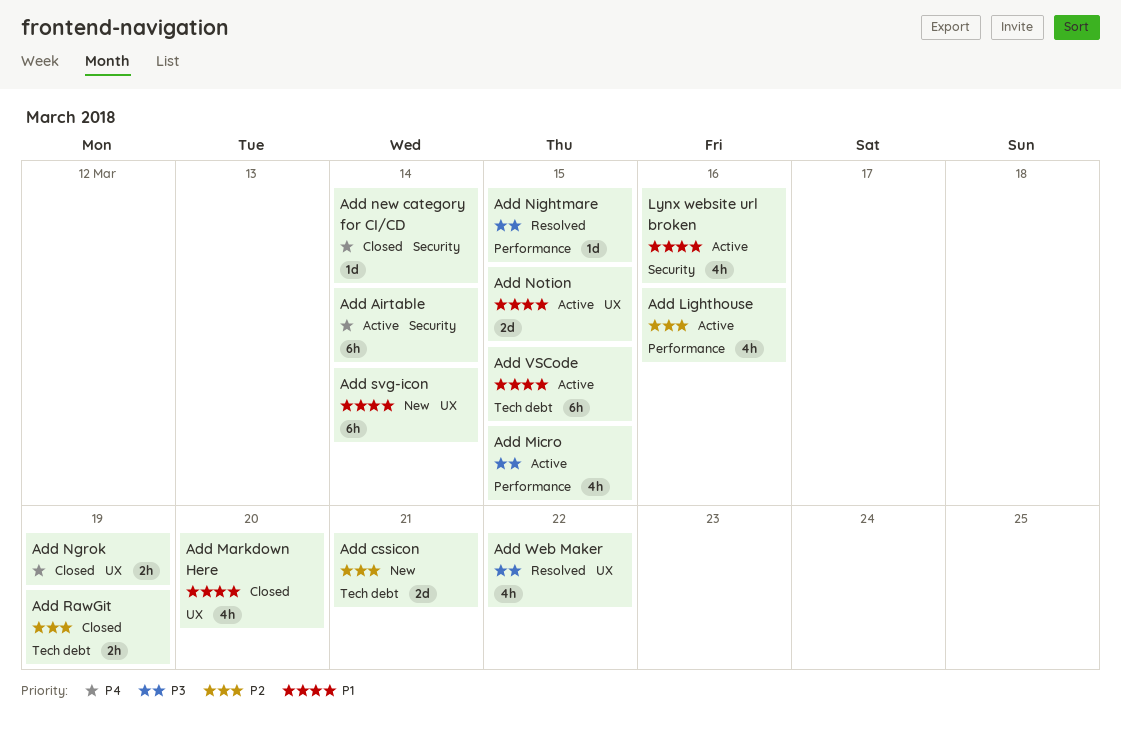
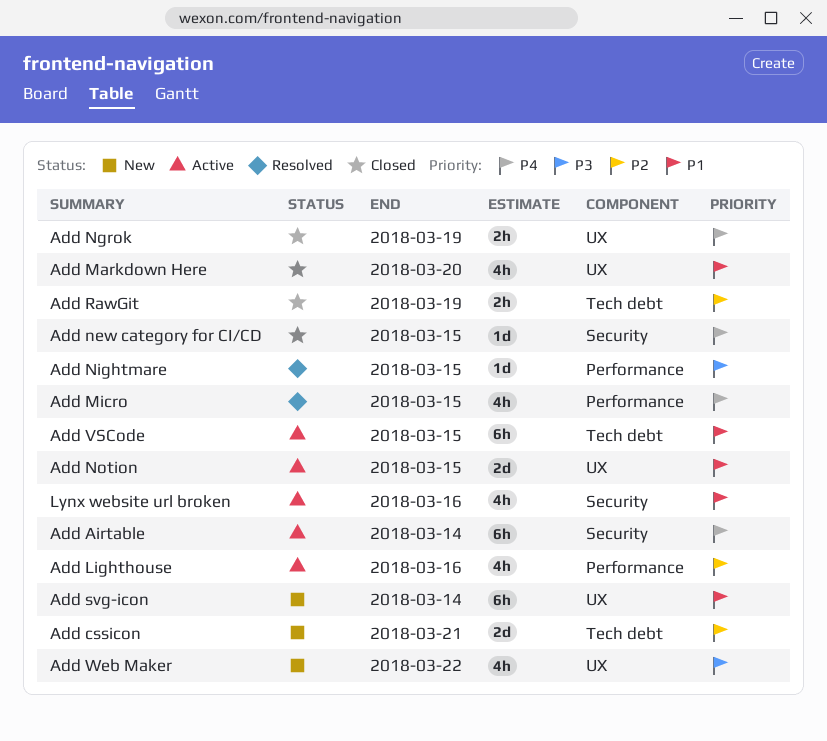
Add Micro, status: Active -> Resolved
Add Micro, priority: P3 -> P4
Add new category for CI/CD, due: Mar 14 -> Mar 15
Add Web Maker, status: Resolved -> New

